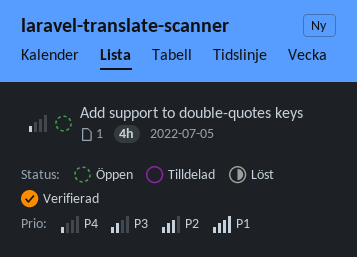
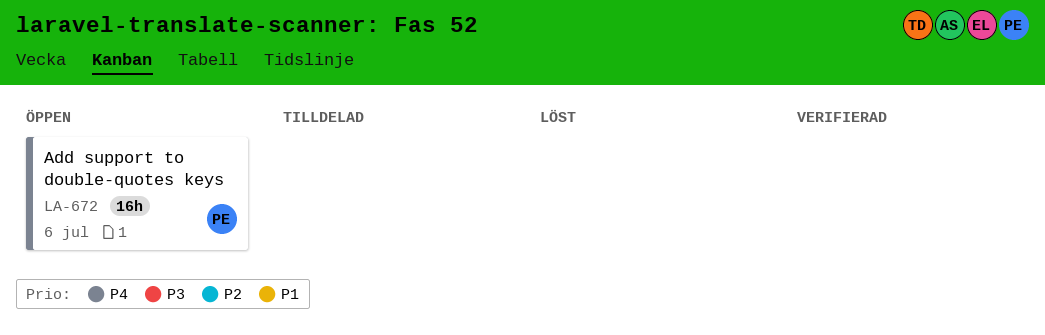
Add support to double-quotes keys, estimate: 4h -> 16h
Add support to double-quotes keys, due: Jul 5 -> Jul 6

